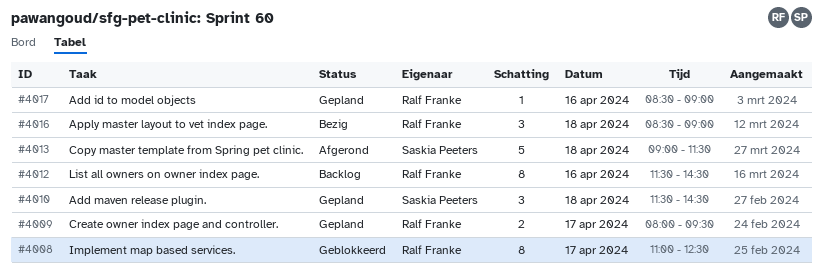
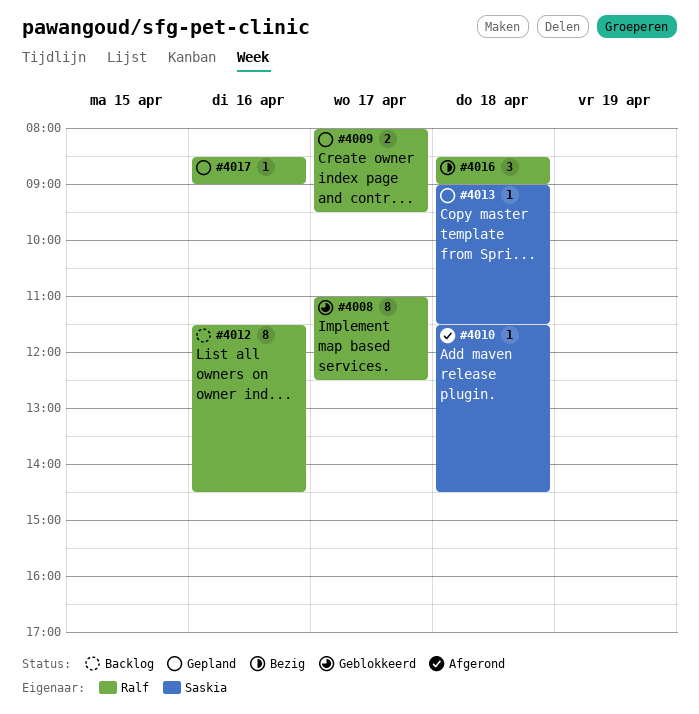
#4010, status: Gepland -> Afgerond
#4010, estimate: 3 -> 1
#4013, status: Afgerond -> Gepland
#4013, estimate: 5 -> 1

